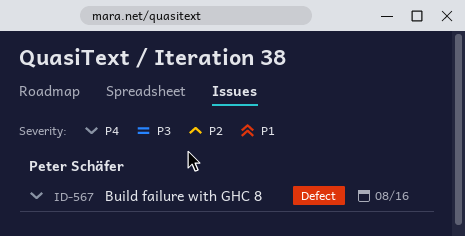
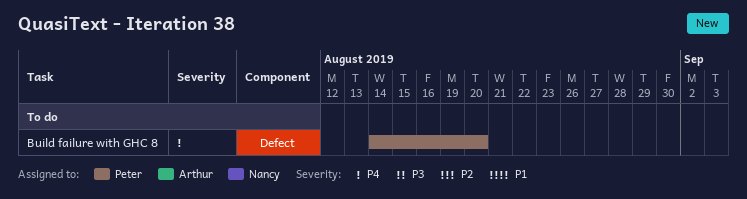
Build failure with GHC 8, due: Aug 16 -> Aug 20

